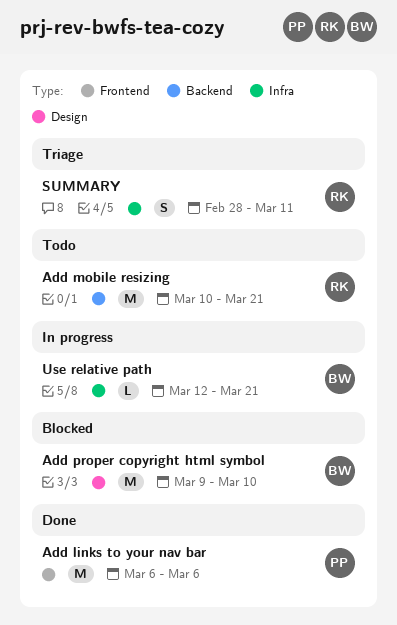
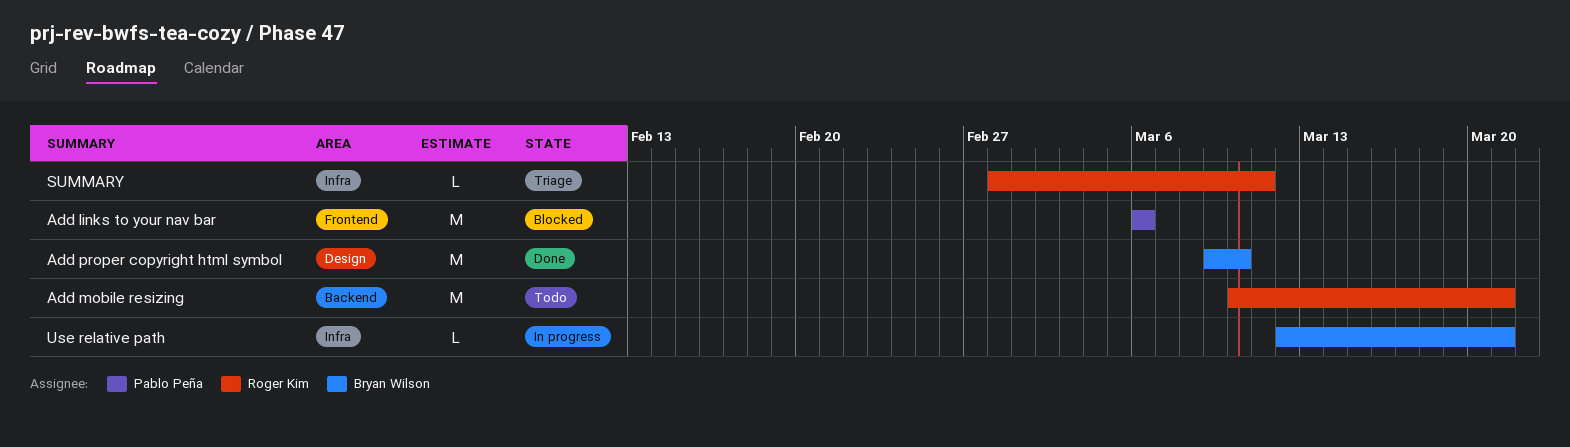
Add links to your nav bar, status: Done -> Blocked
Add proper copyright html symbol, status: Blocked -> Done
SUMMARY, estimate: S -> L

